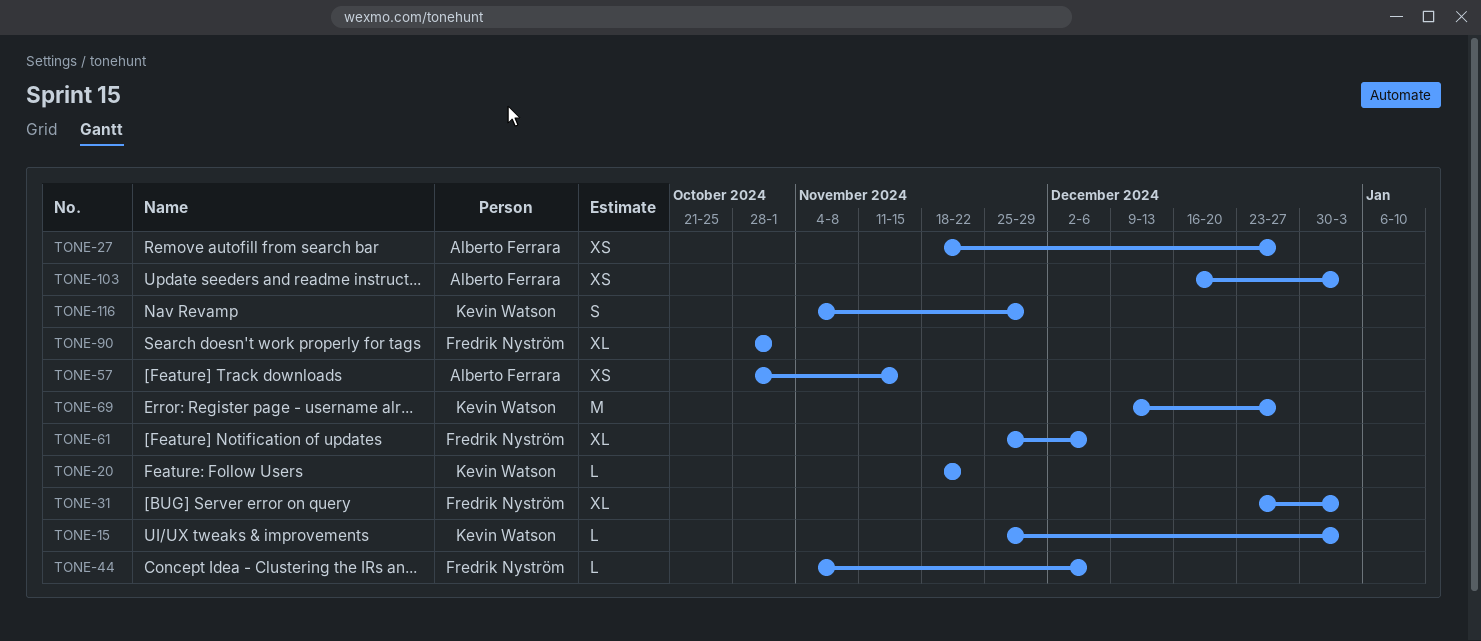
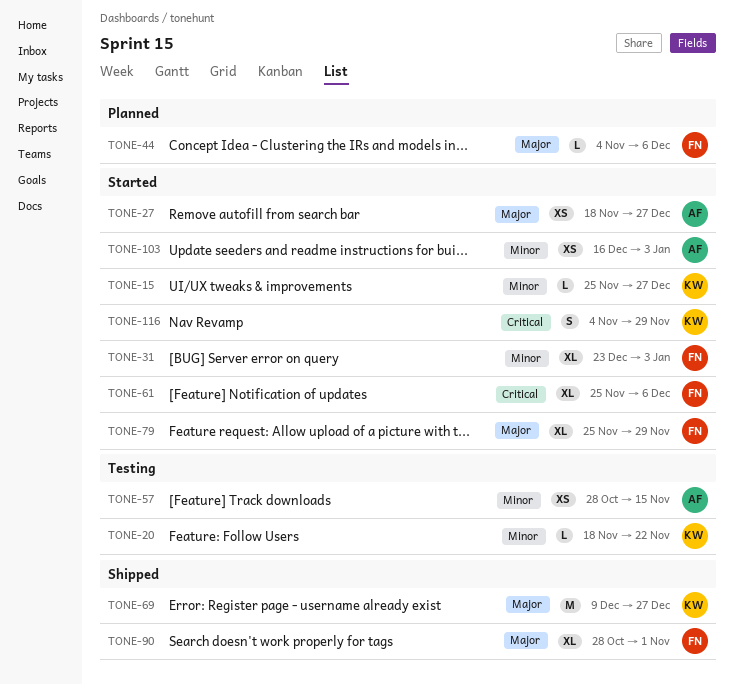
TONE-15, due: Jan 3 -> Dec 27
TONE-79: none -> present

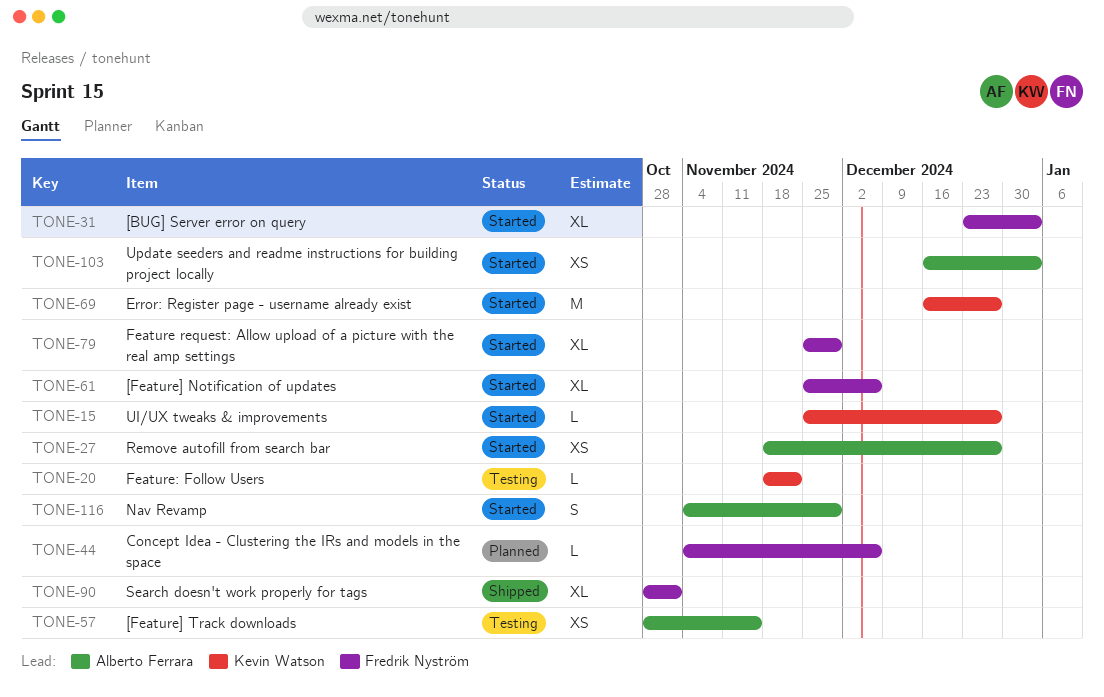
TONE-69, status: Shipped -> Started
TONE-69, start: Dec 9 -> Dec 16
TONE-116, owner: Kevin Watson -> Alberto Ferrara

